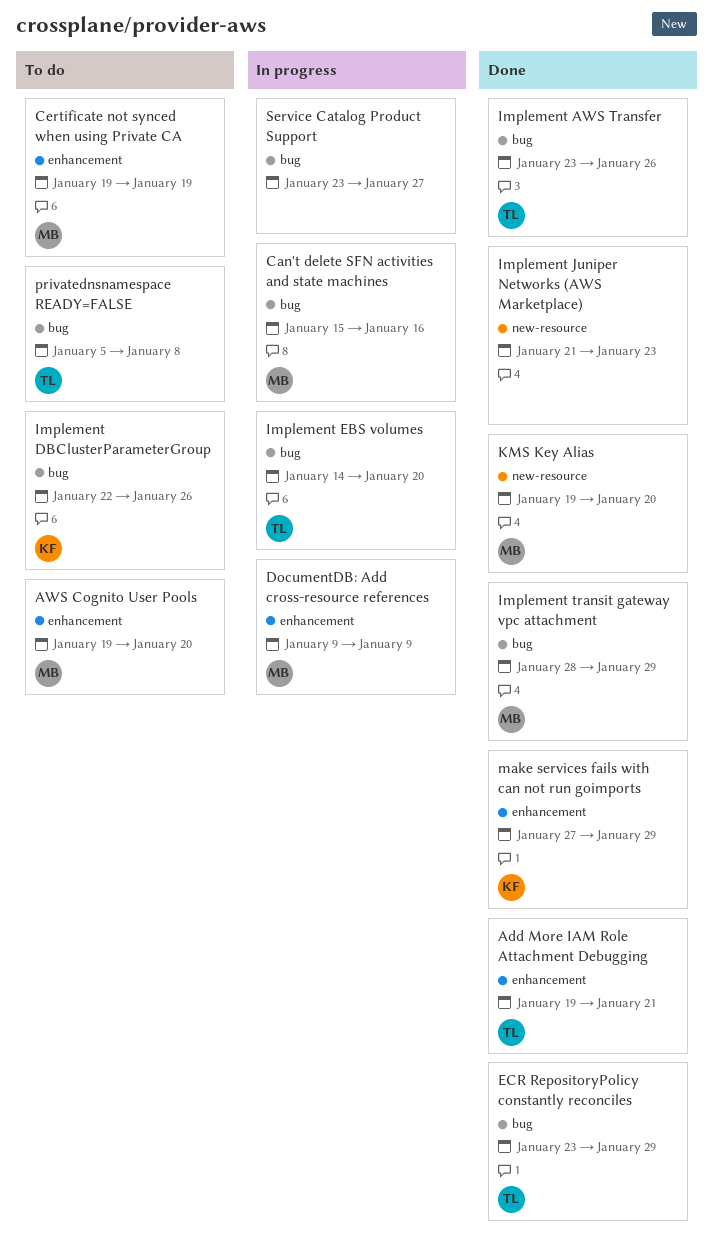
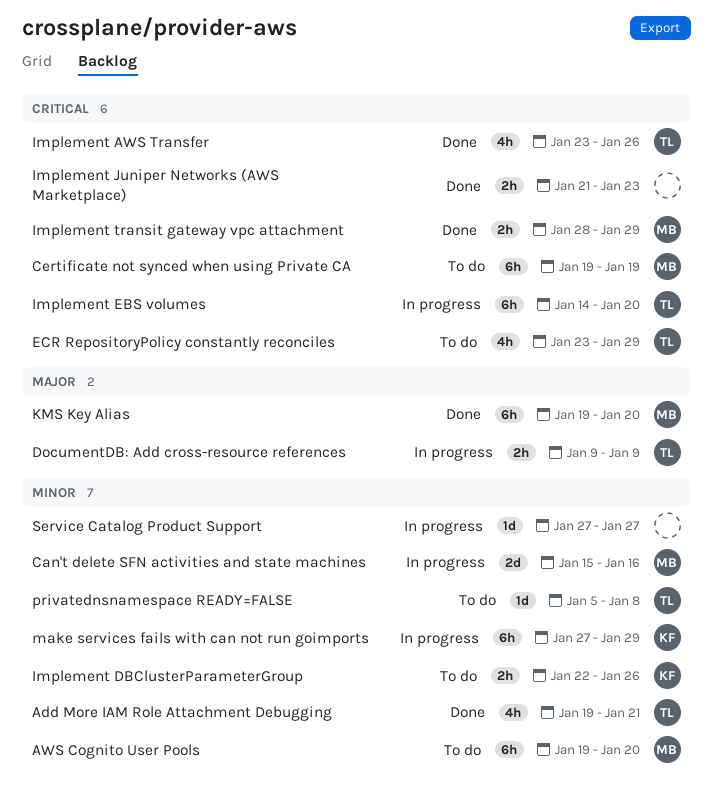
DocumentDB: Add cross-resource references, owner: MB -> TL
ECR RepositoryPolicy constantly reconciles, status: Done -> To do
make services fails with can not run goimports, status: Done -> In progress
Service Catalog Product Support, start: Jan 23 -> Jan 27

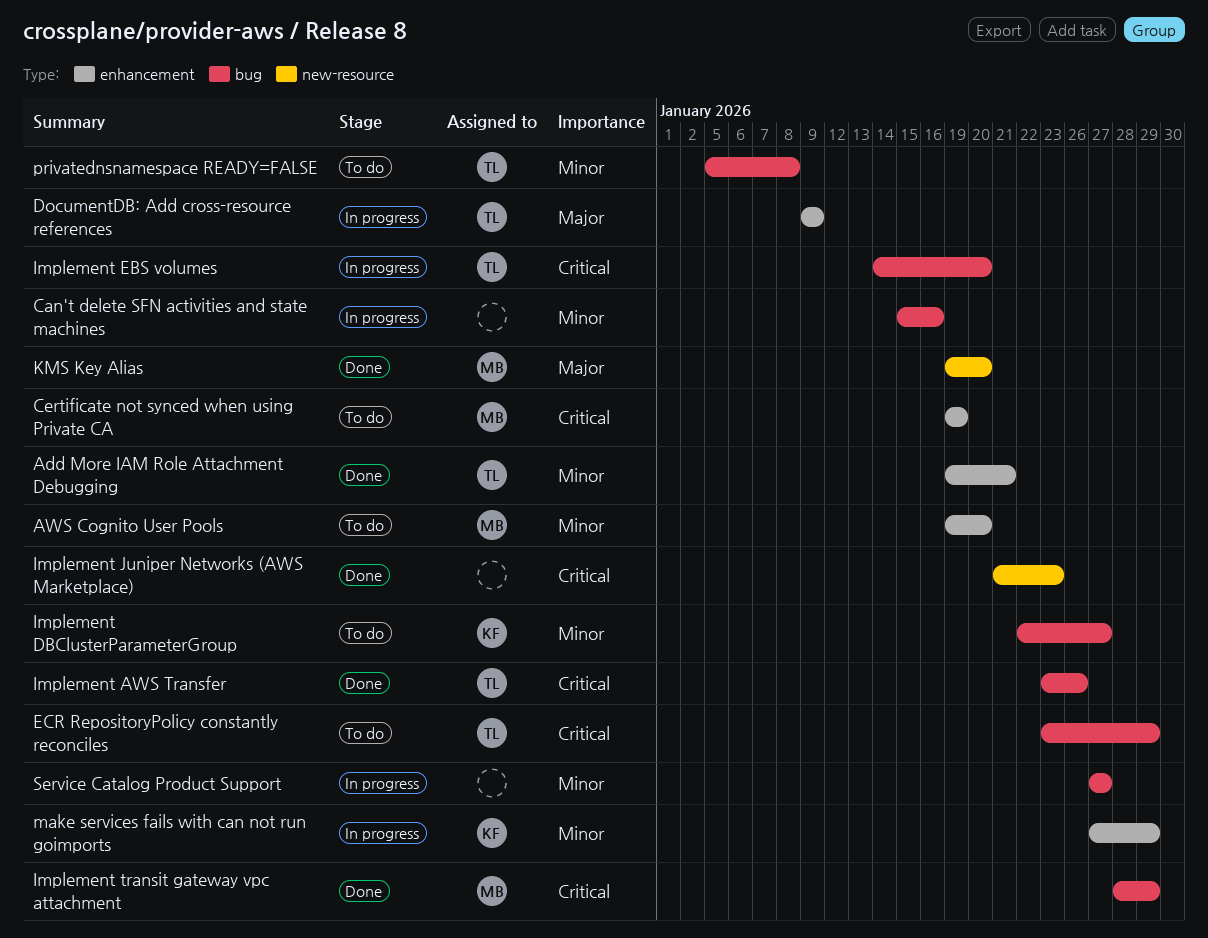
Can't delete SFN activities and state machines, owner: MB -> none
Implement DBClusterParameterGroup, due: Jan 26 -> Jan 27

